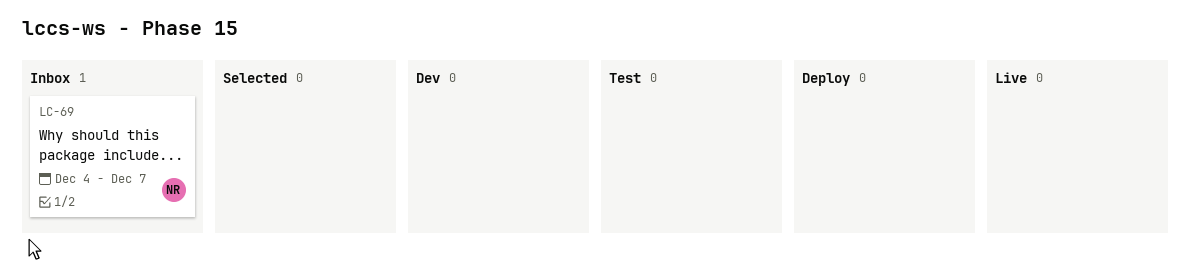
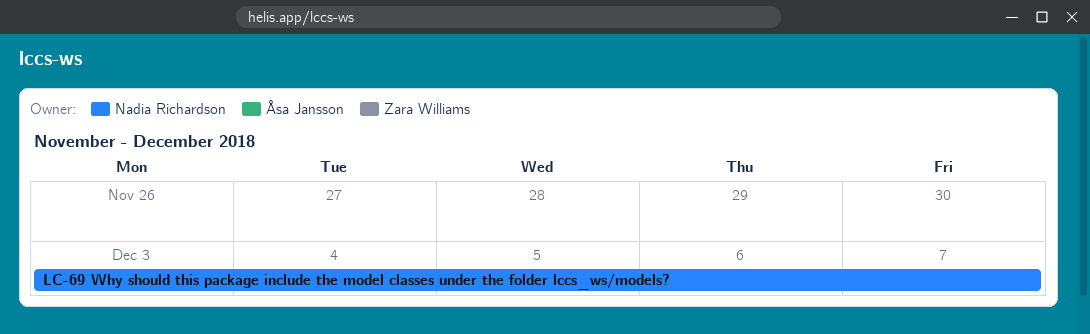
LC-69, start: Dec 4 -> Dec 3

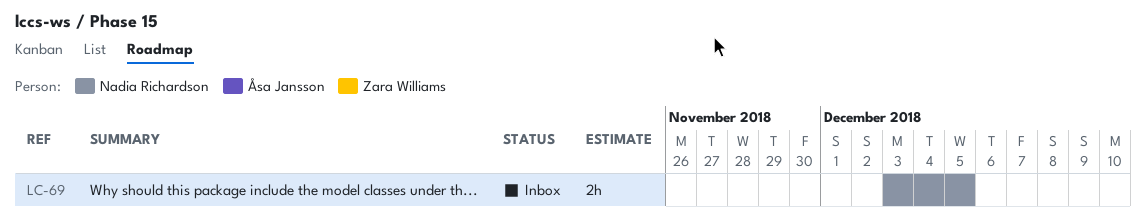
LC-69, due: Dec 7 -> Dec 5

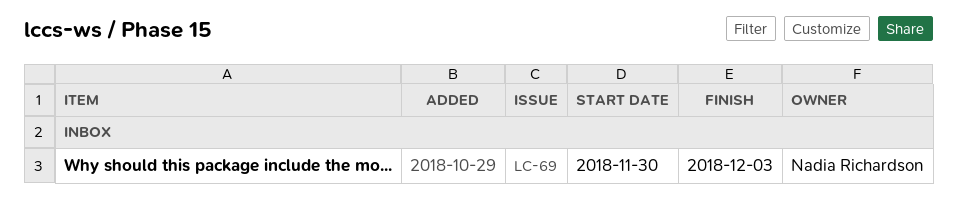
LC-69, start: Dec 3 -> Nov 30
LC-69, due: Dec 5 -> Dec 3

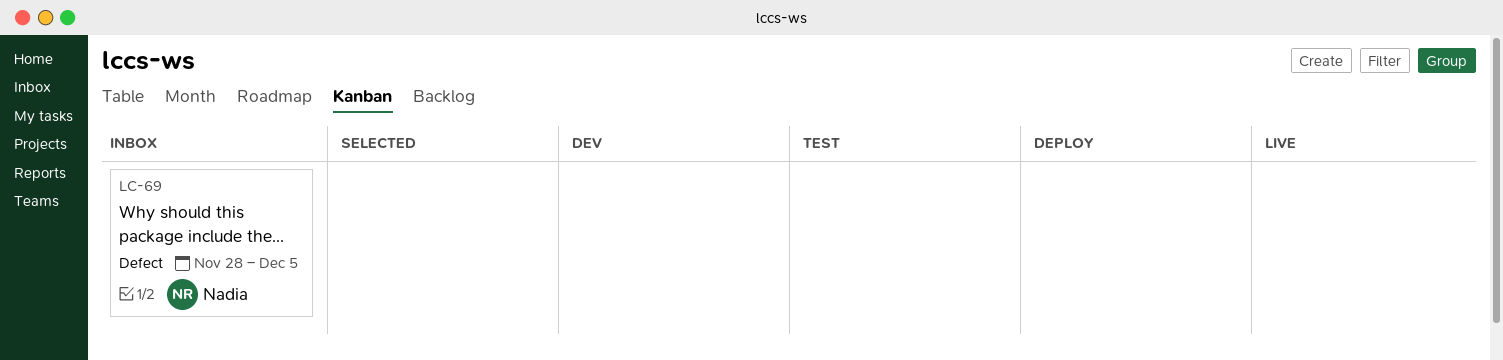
LC-69, start: Nov 30 -> Nov 28
LC-69, due: Dec 3 -> Dec 5

